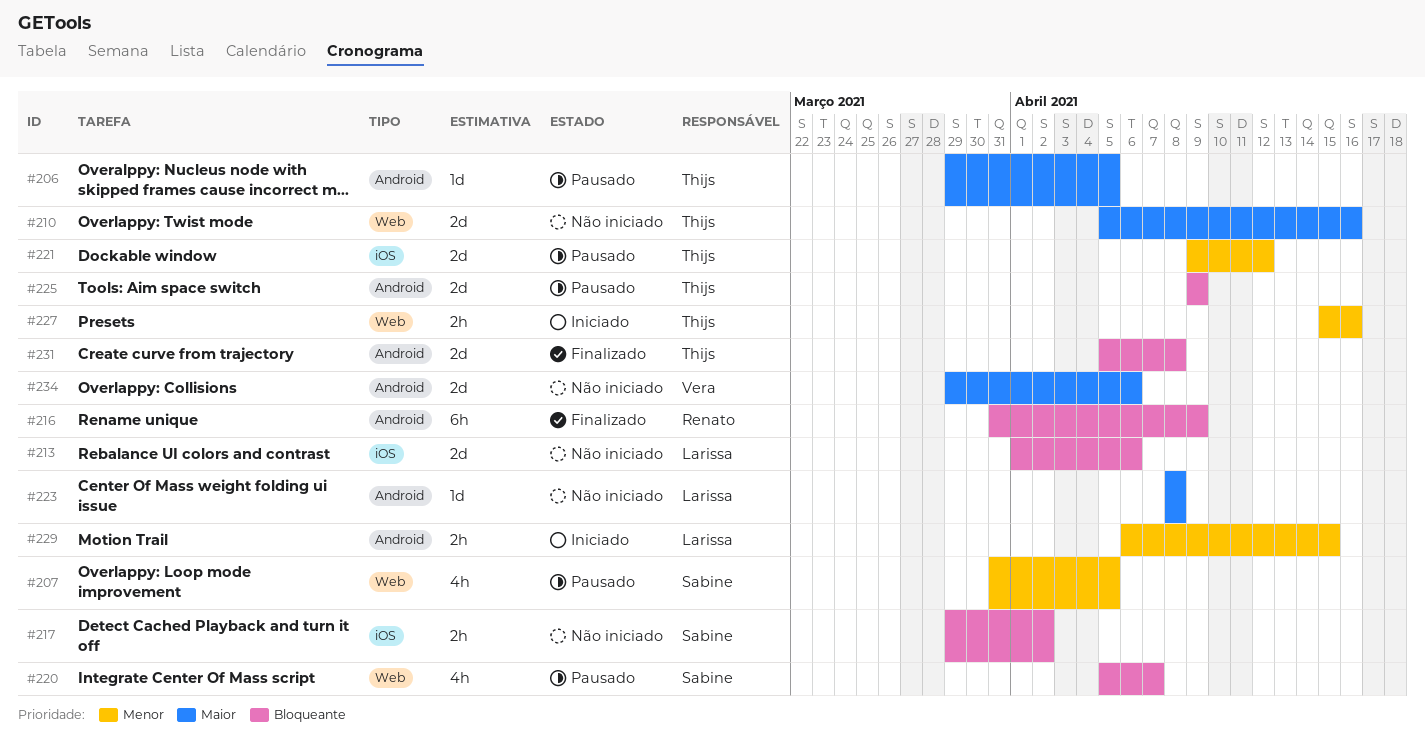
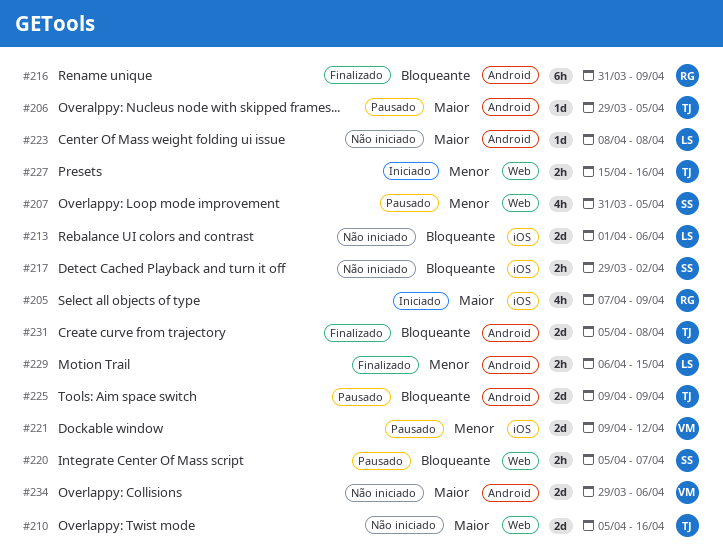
#205: none -> present
#220, estimate: 4h -> 2h
#221, owner: Thijs -> Vera
#229, status: Iniciado -> Finalizado

